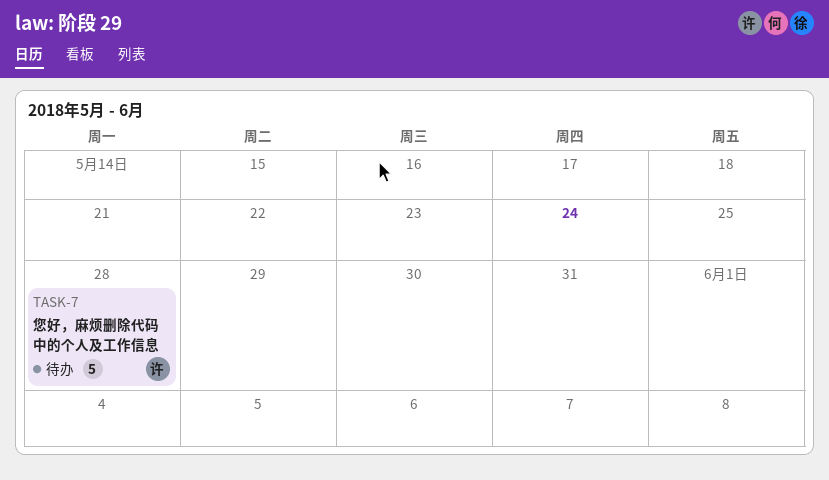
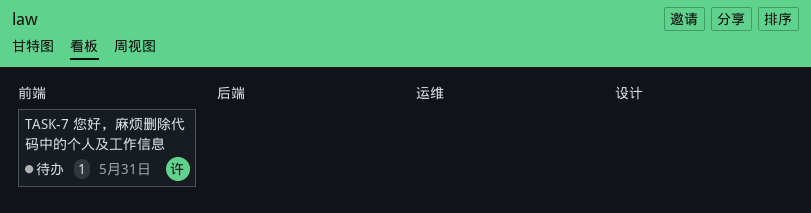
TASK-7, estimate: 5 -> 1
TASK-7, due: May 28 -> May 31

